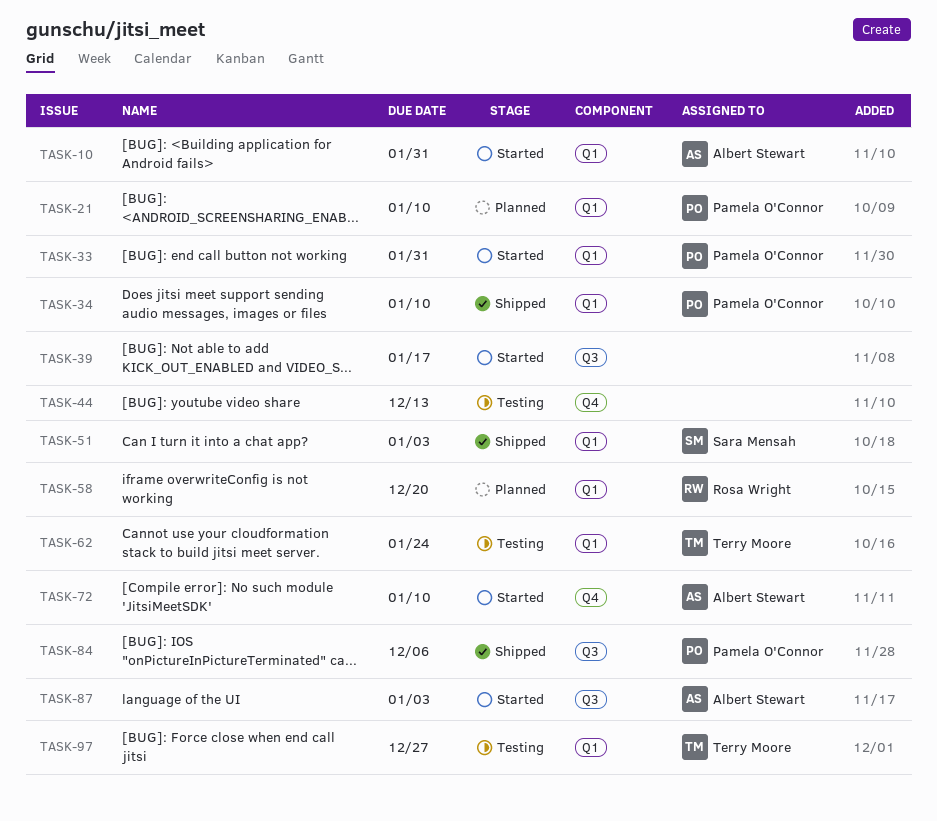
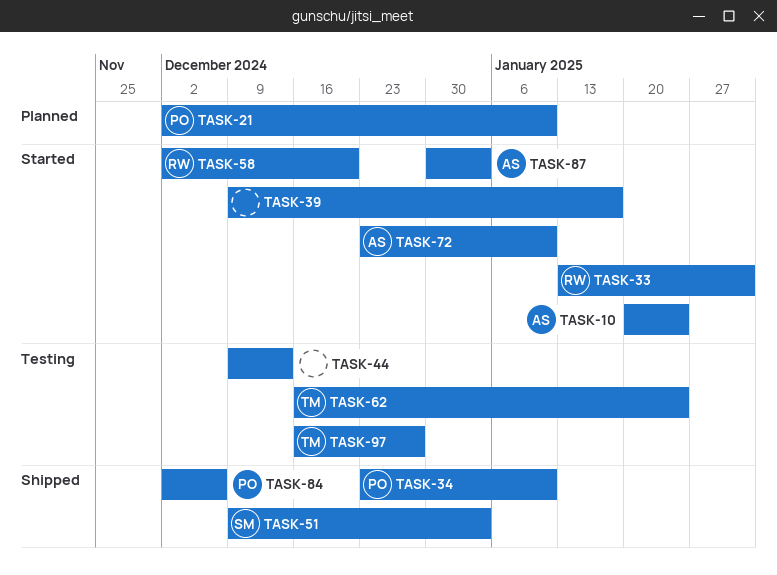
TASK-10, due: Jan 31 -> Jan 24
TASK-33, owner: Pamela O'Connor -> Rosa Wright
TASK-58, status: Planned -> Started

